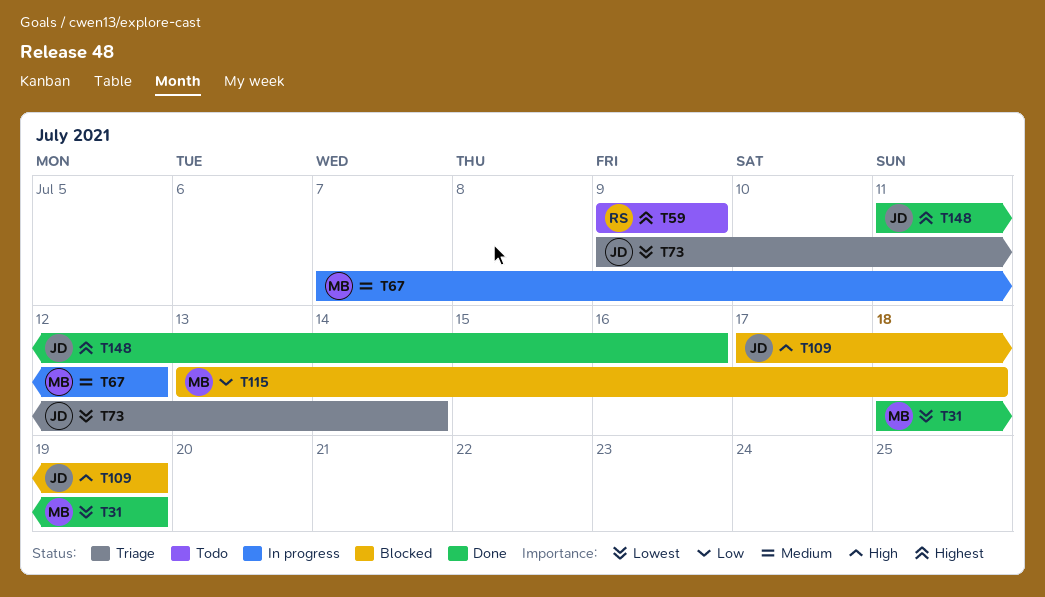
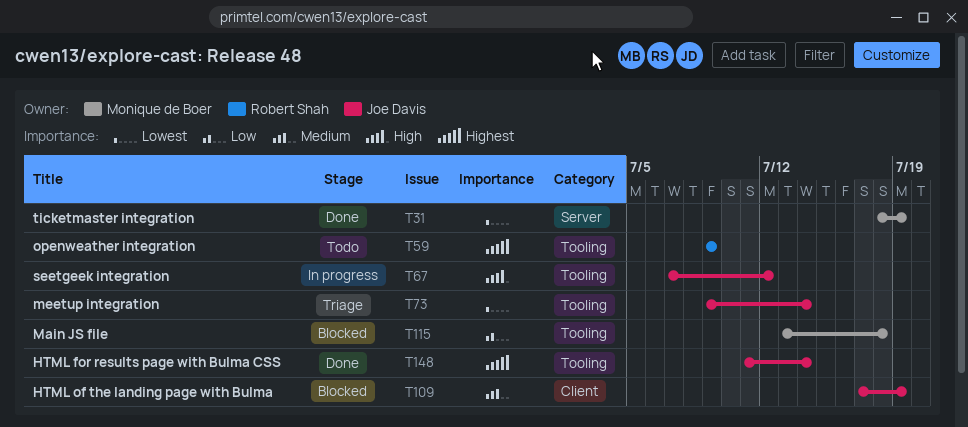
T67, owner: Monique de Boer -> Joe Davis
T67, priority: Medium -> High
T109, priority: High -> Medium
T148, due: Jul 16 -> Jul 14

